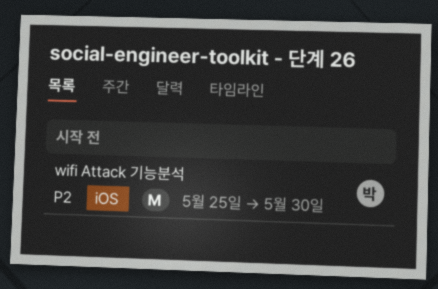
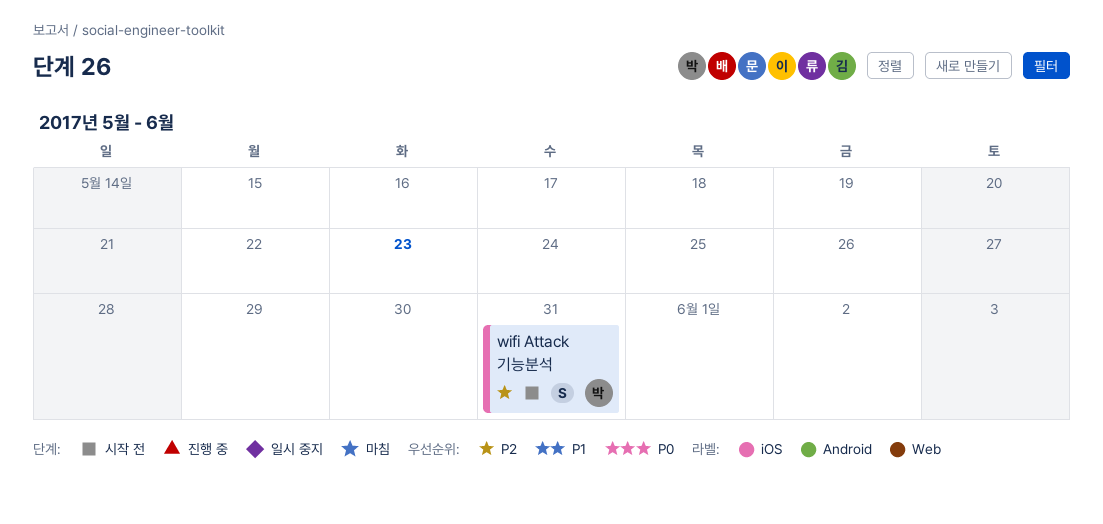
wifi Attack 기능분석, estimate: M -> S
wifi Attack 기능분석, due: May 30 -> May 31

